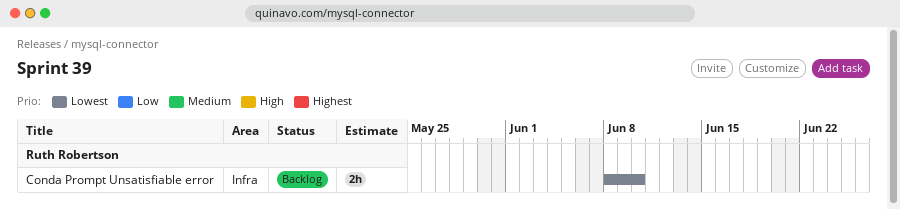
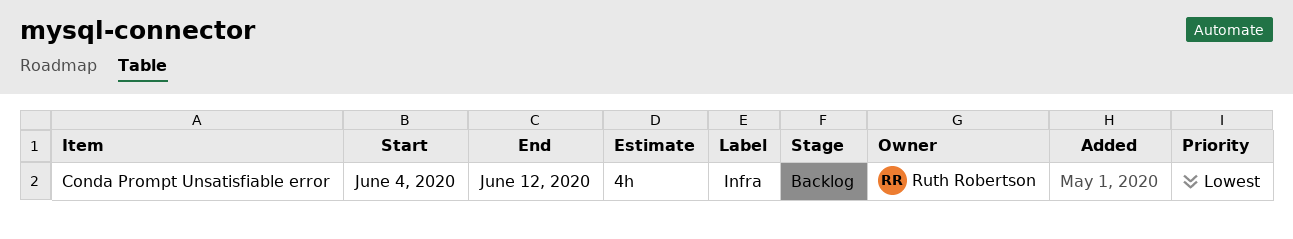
Conda Prompt Unsatisfiable error, estimate: 2h -> 4h
Conda Prompt Unsatisfiable error, start: Jun 8 -> Jun 4
Conda Prompt Unsatisfiable error, due: Jun 10 -> Jun 12

